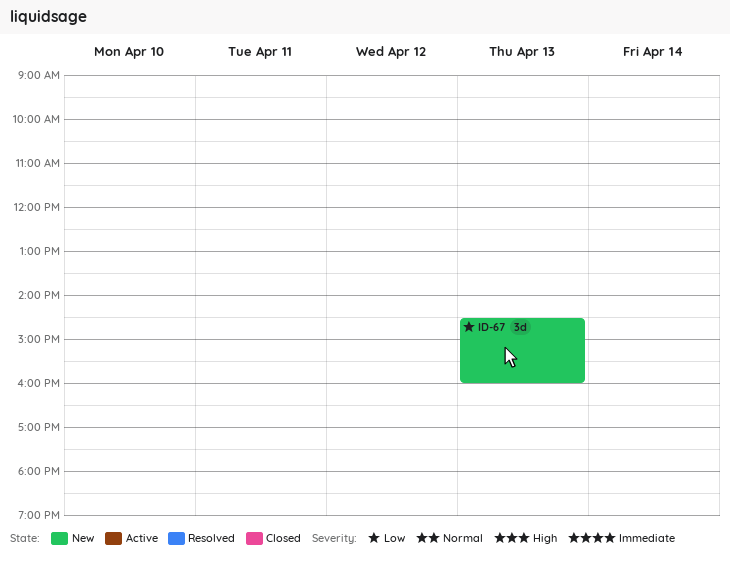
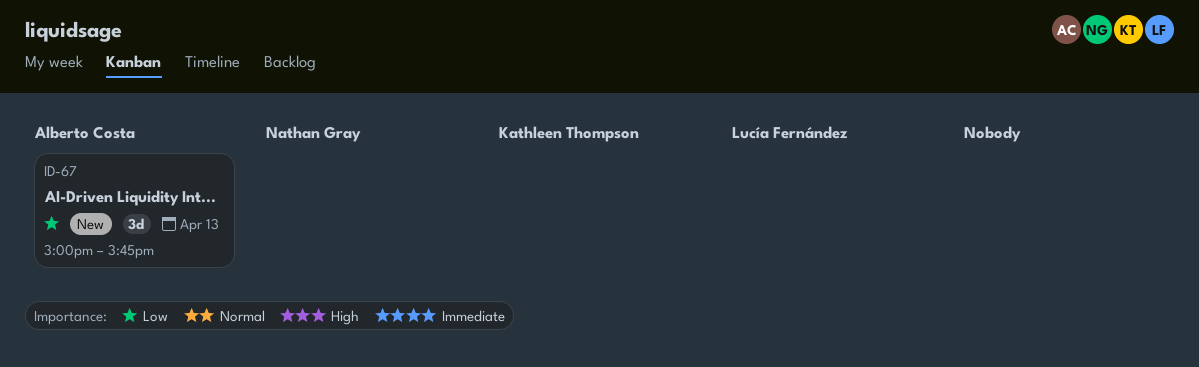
ID-67, begins: 14:30 -> 15:00
ID-67, ends: 16:00 -> 15:45

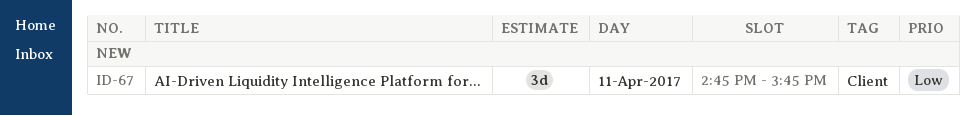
ID-67, day: Apr 13 -> Apr 11
ID-67, begins: 15:00 -> 14:45

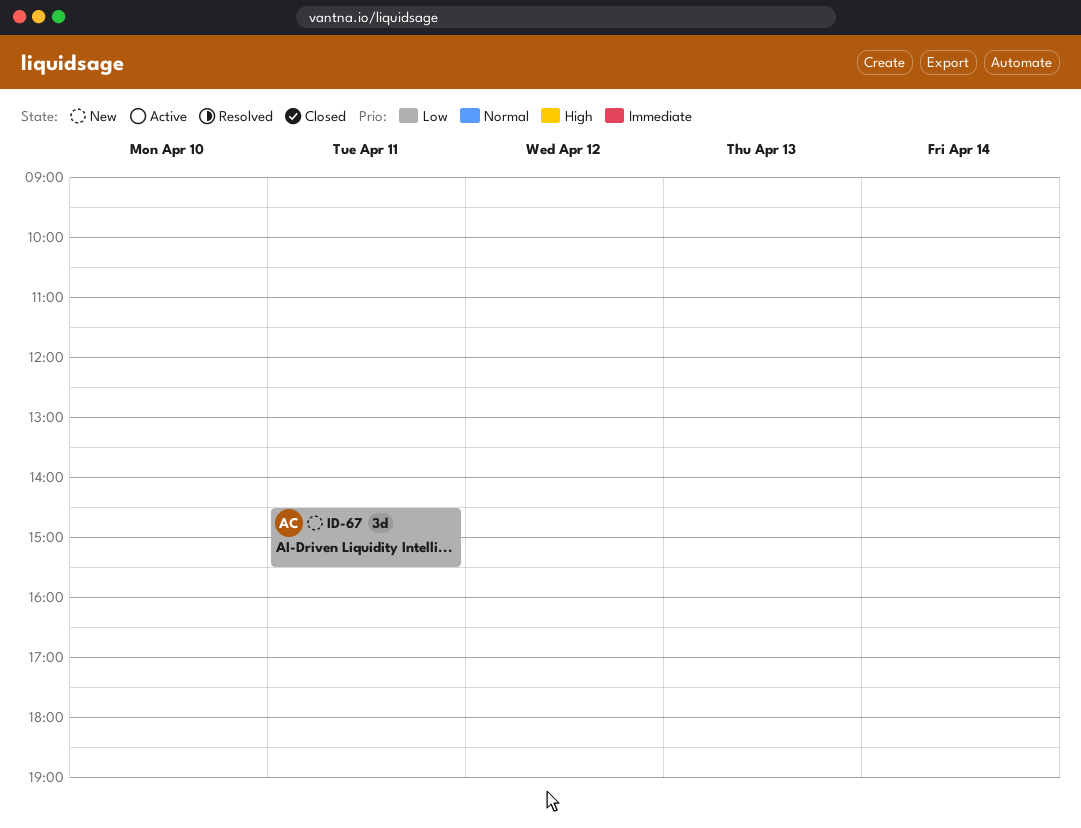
ID-67, begins: 14:45 -> 14:30
ID-67, ends: 15:45 -> 15:30

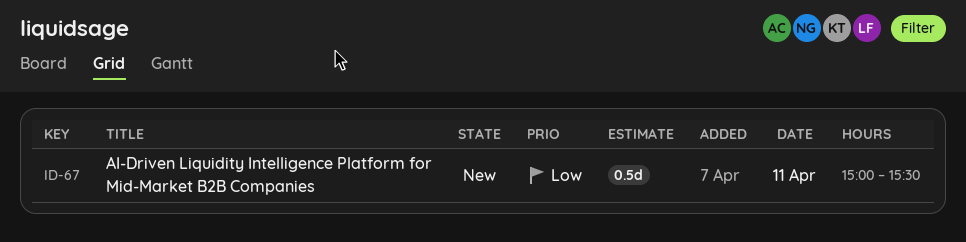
ID-67, estimate: 3d -> 0.5d
ID-67, begins: 14:30 -> 15:00

